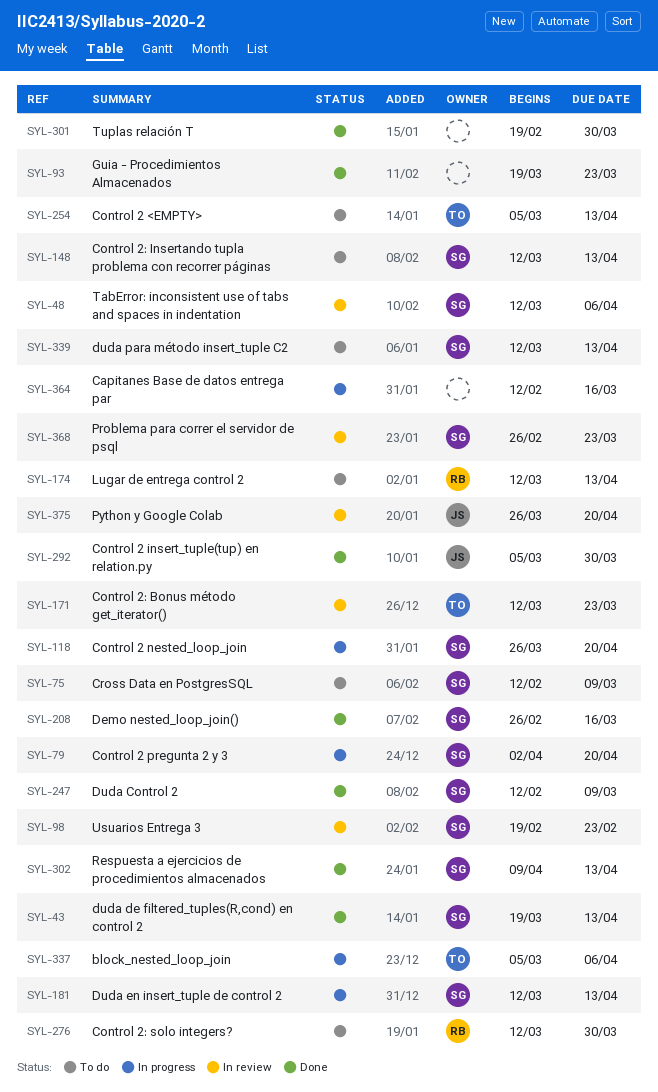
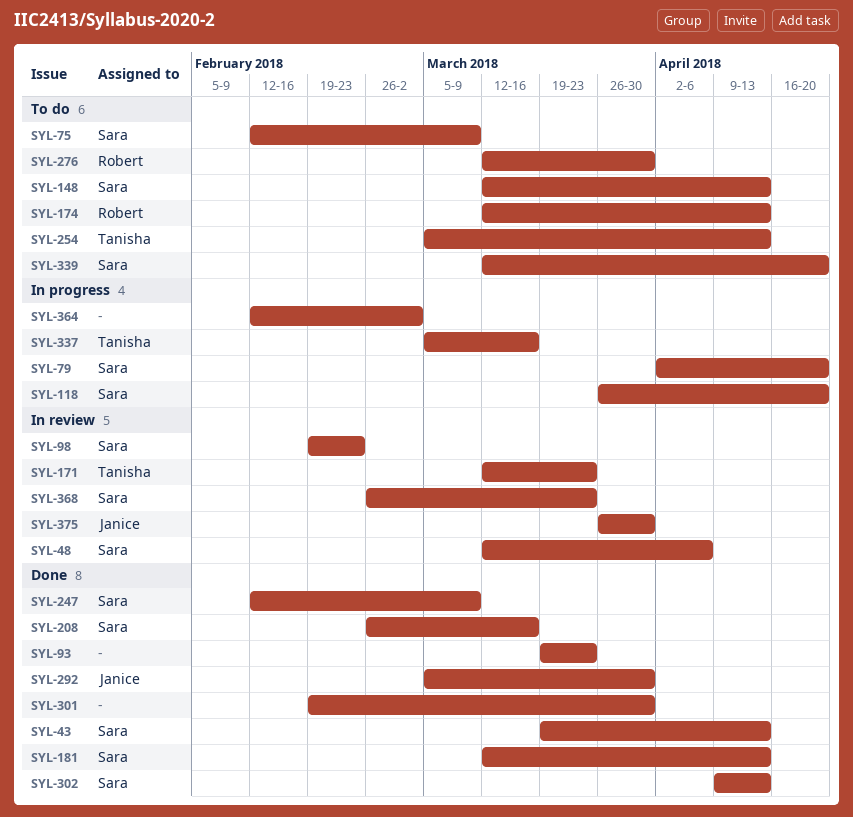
SYL-181, status: In progress -> Done
SYL-337, due: Apr 6 -> Mar 16
SYL-339, due: Apr 13 -> Apr 20
SYL-364, due: Mar 16 -> Mar 2
SYL-375, due: Apr 20 -> Mar 30

